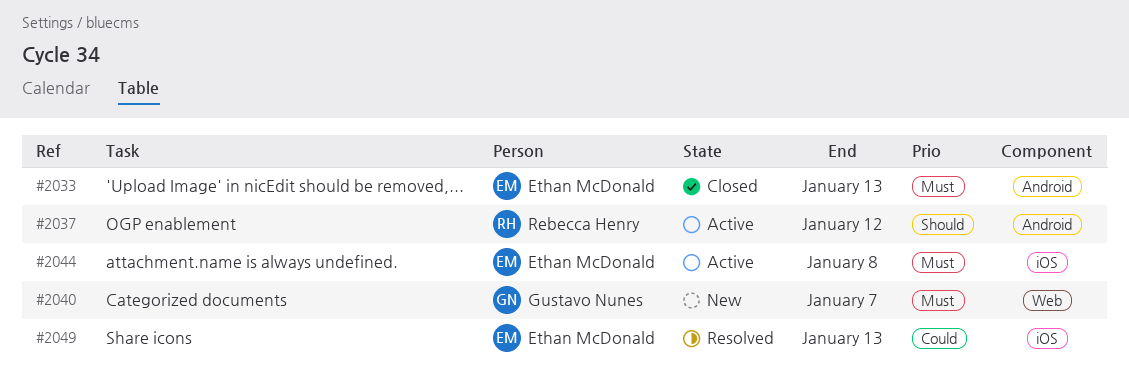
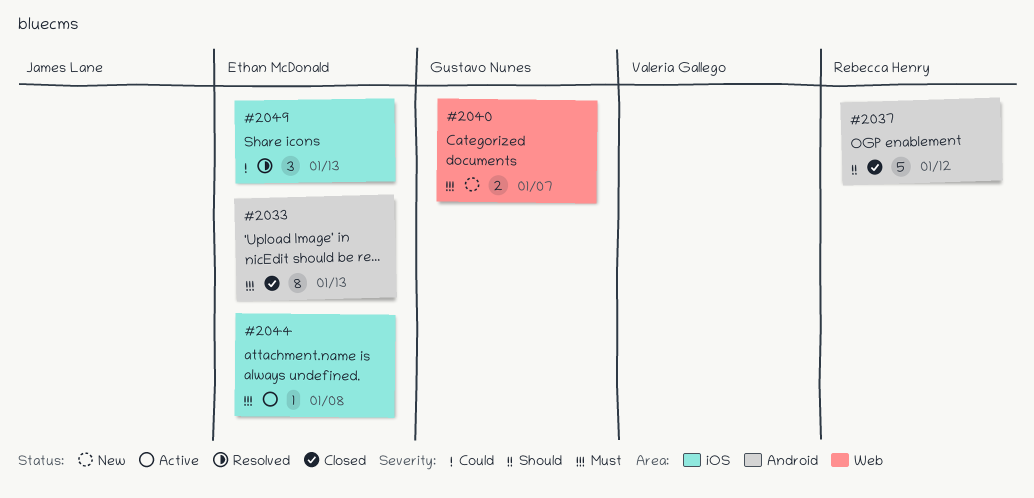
#2037, status: Active -> Closed

